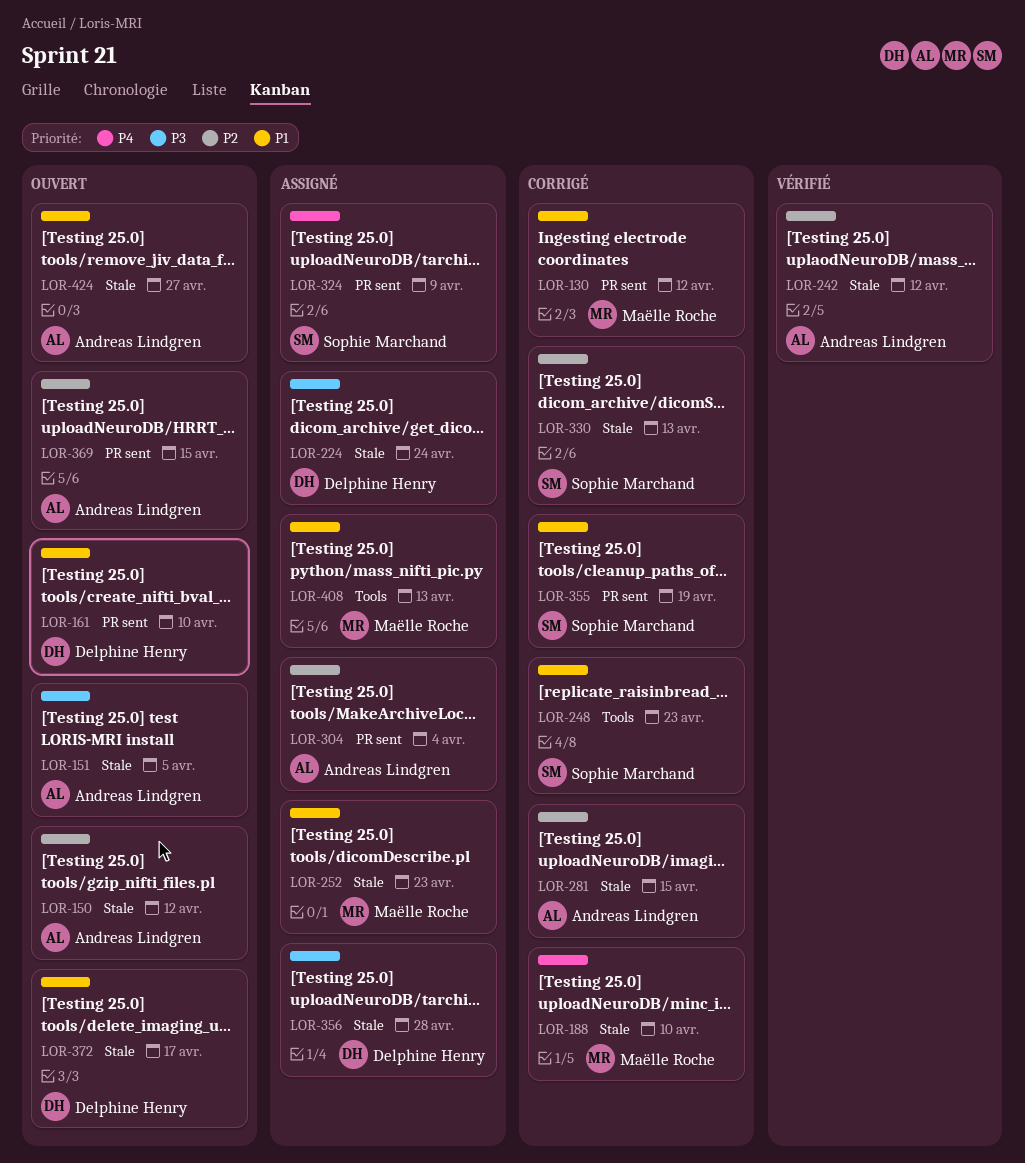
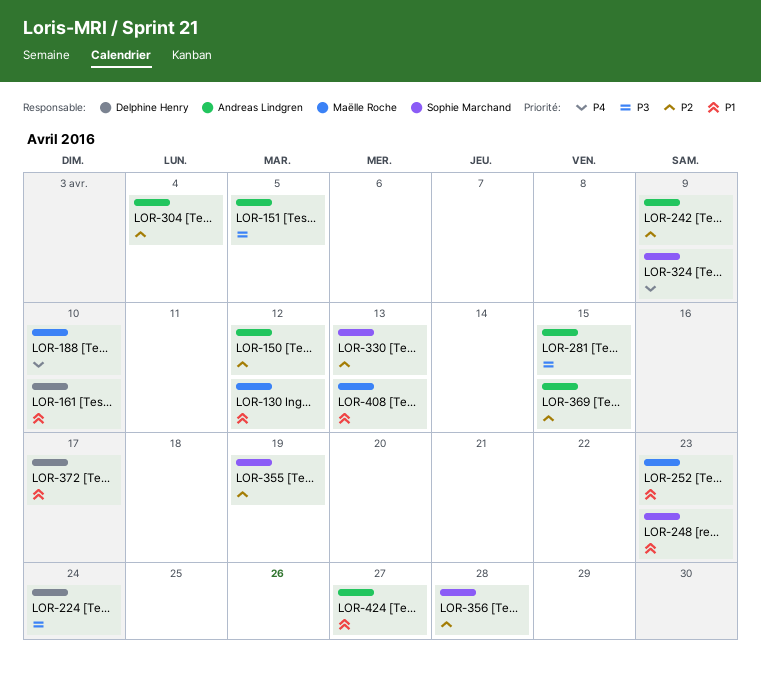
LOR-242, due: Apr 12 -> Apr 9
LOR-281, priority: P2 -> P3
LOR-355, priority: P1 -> P2
LOR-356, owner: Delphine Henry -> Sophie Marchand
LOR-356, priority: P3 -> P2

